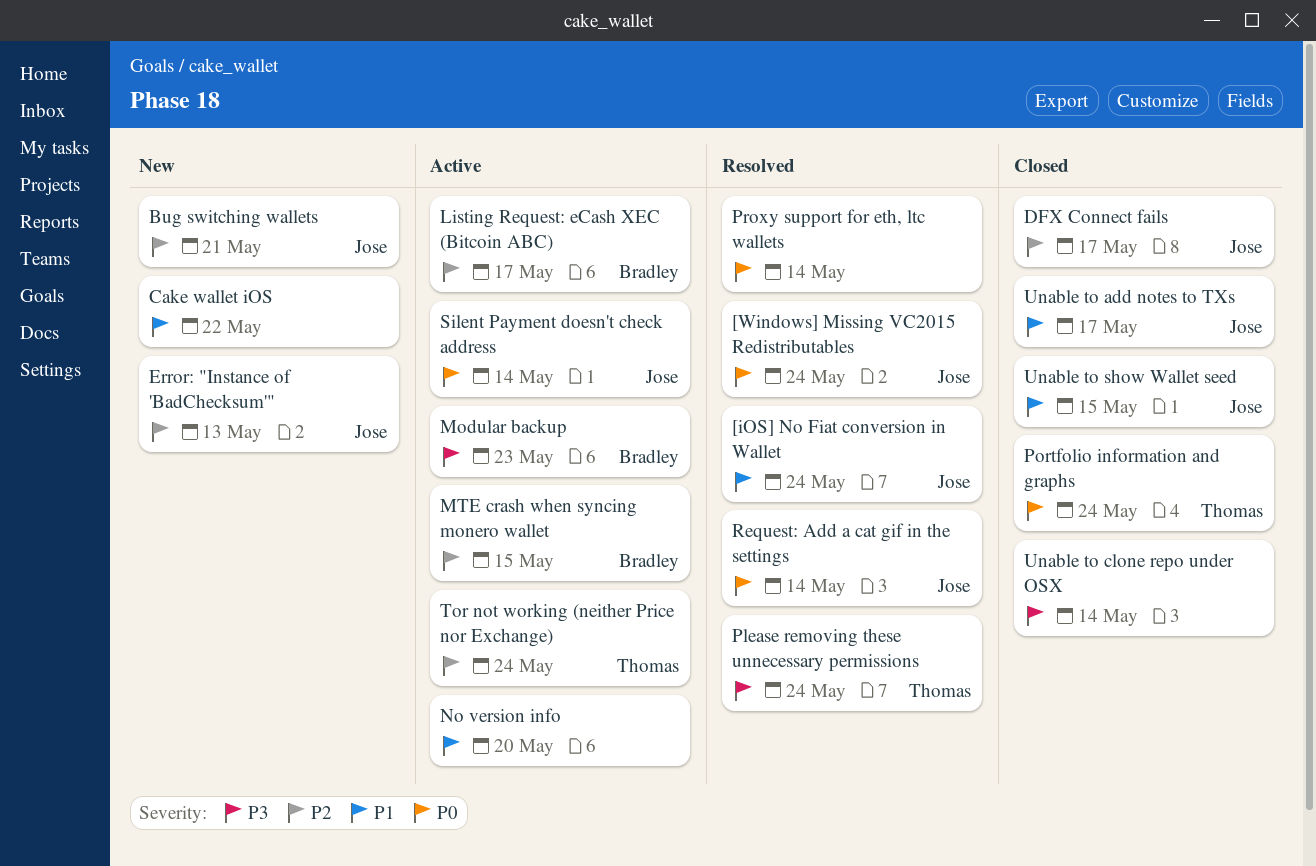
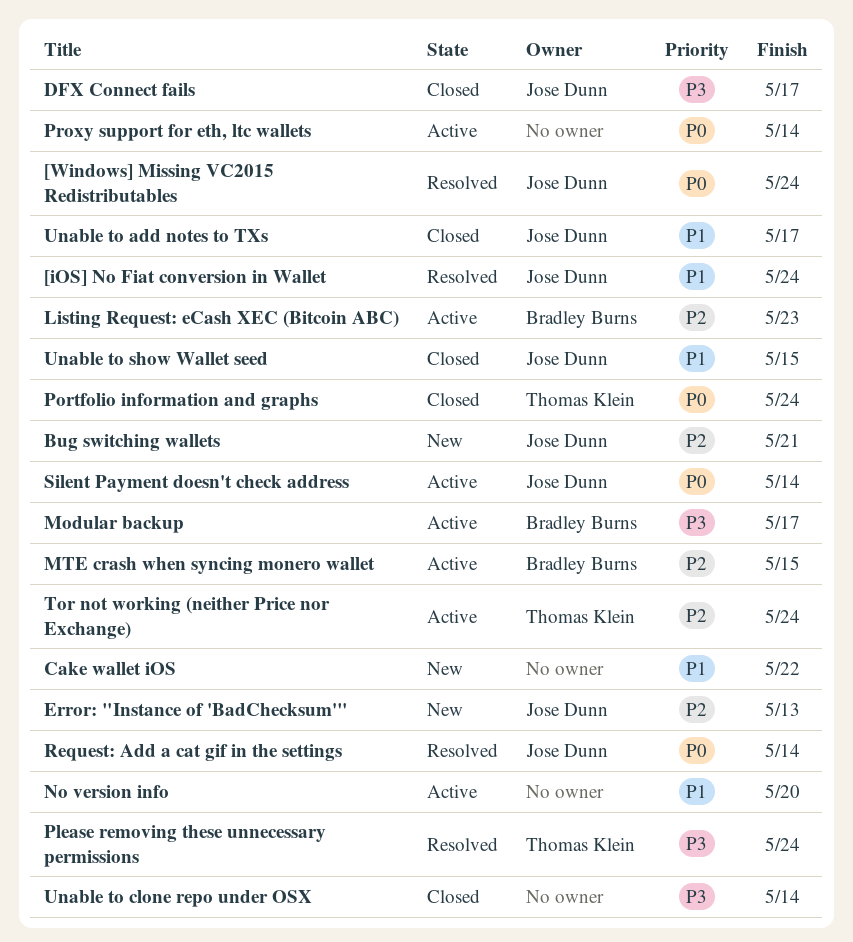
DFX Connect fails, priority: P2 -> P3
Listing Request: eCash XEC (Bitcoin ABC), due: May 17 -> May 23
Modular backup, due: May 23 -> May 17
Proxy support for eth, ltc wallets, status: Resolved -> Active

